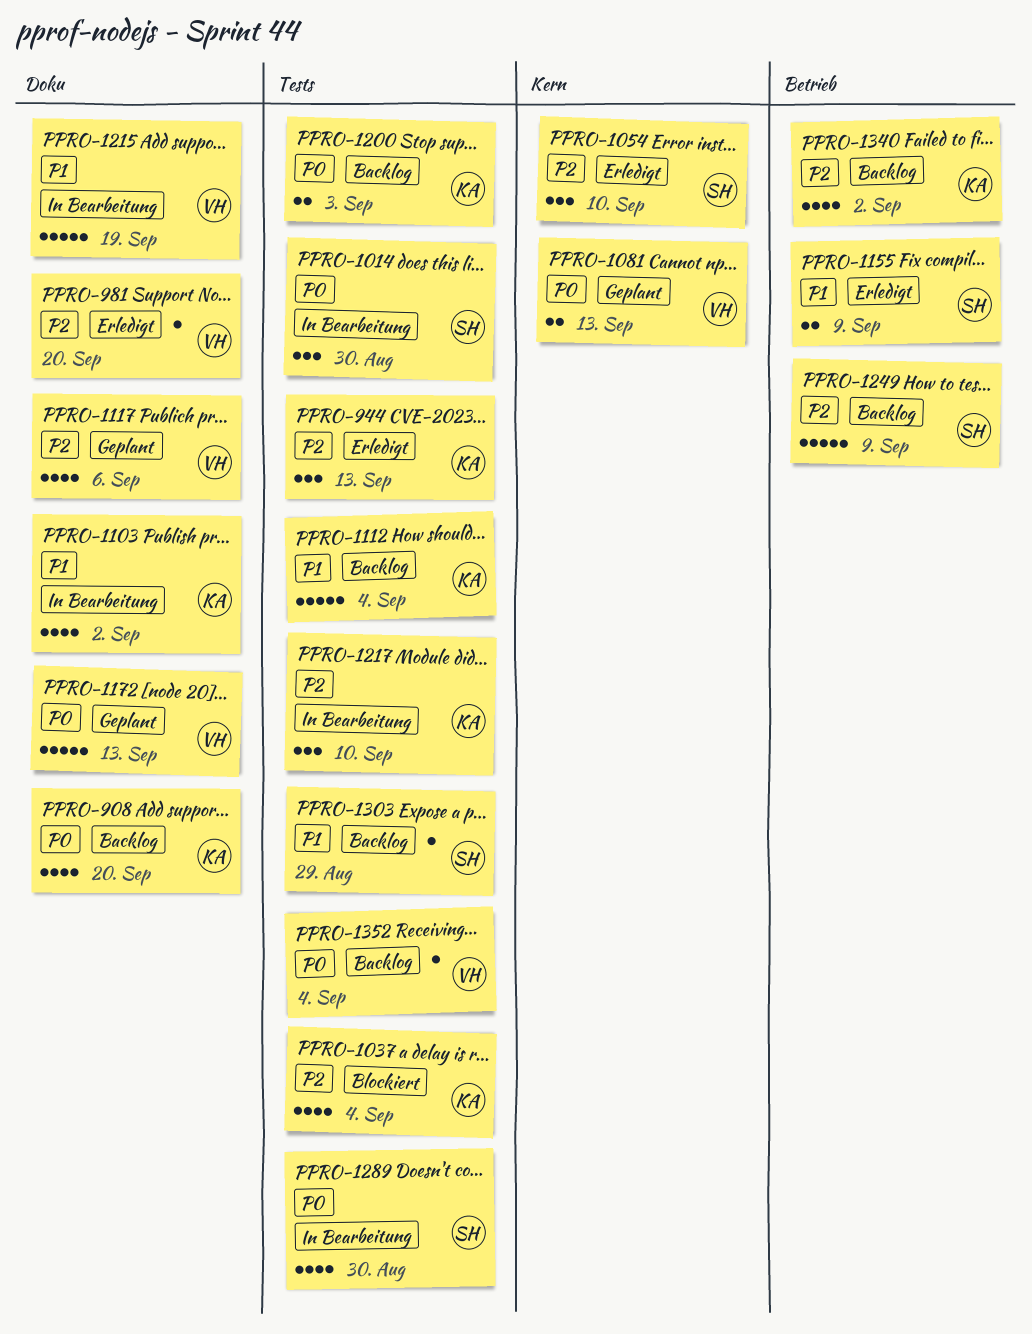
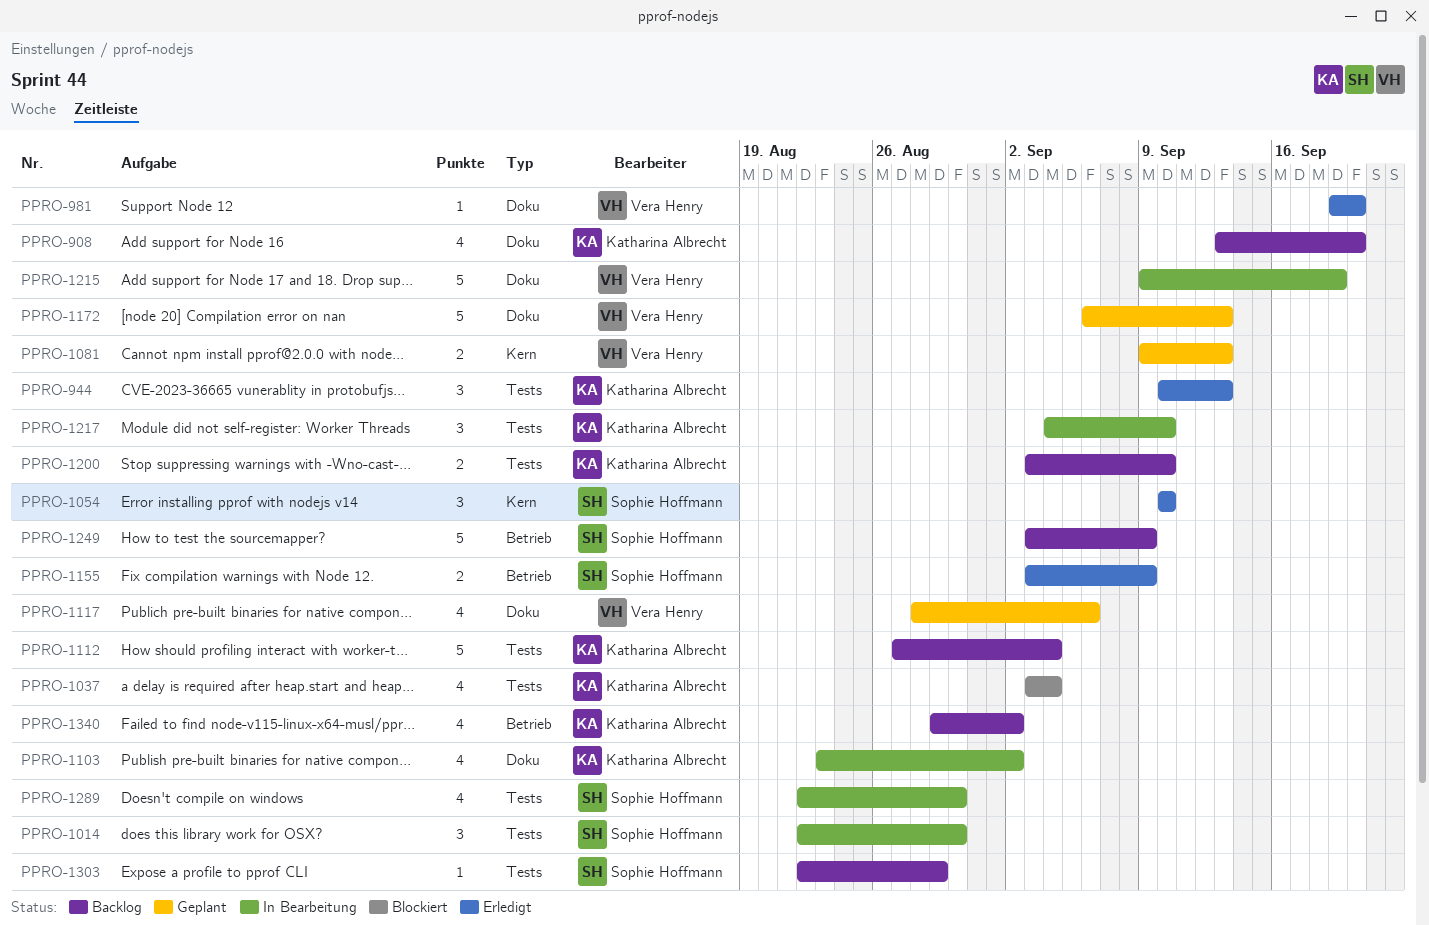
PPRO-1200, due: Sep 3 -> Sep 10
PPRO-1352: present -> none

